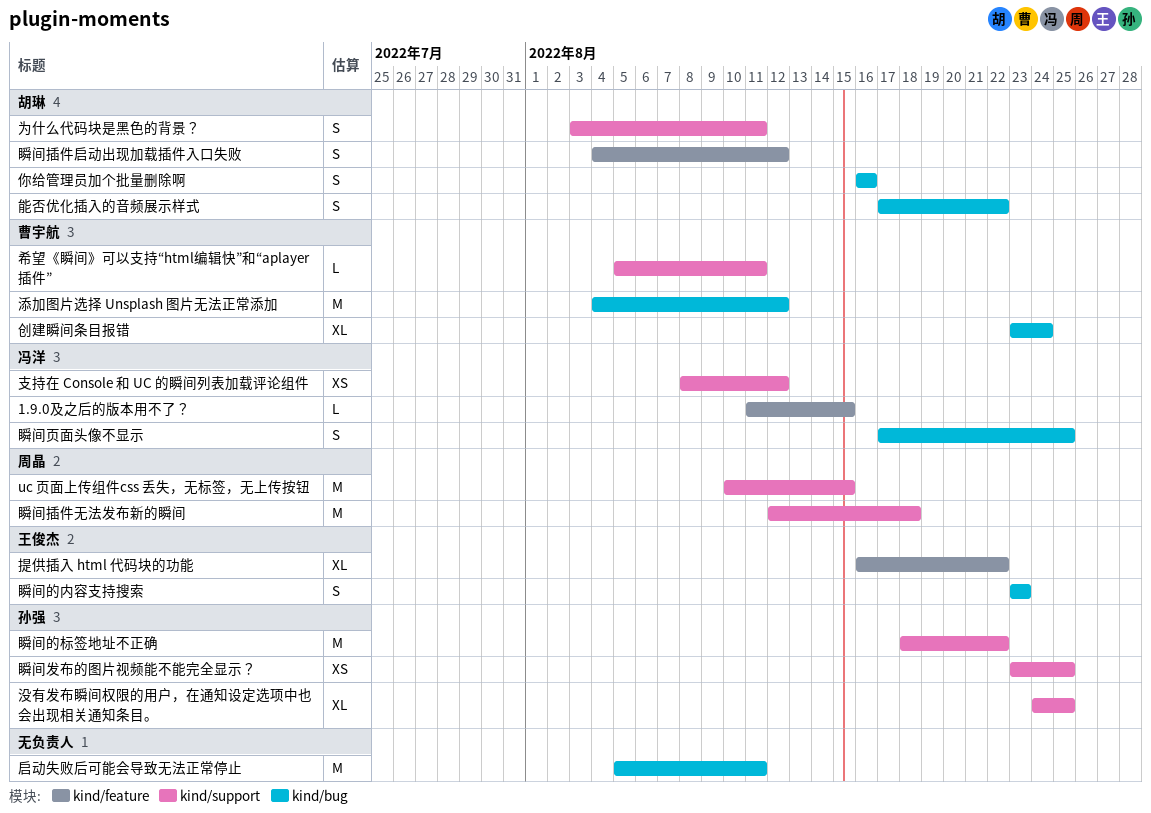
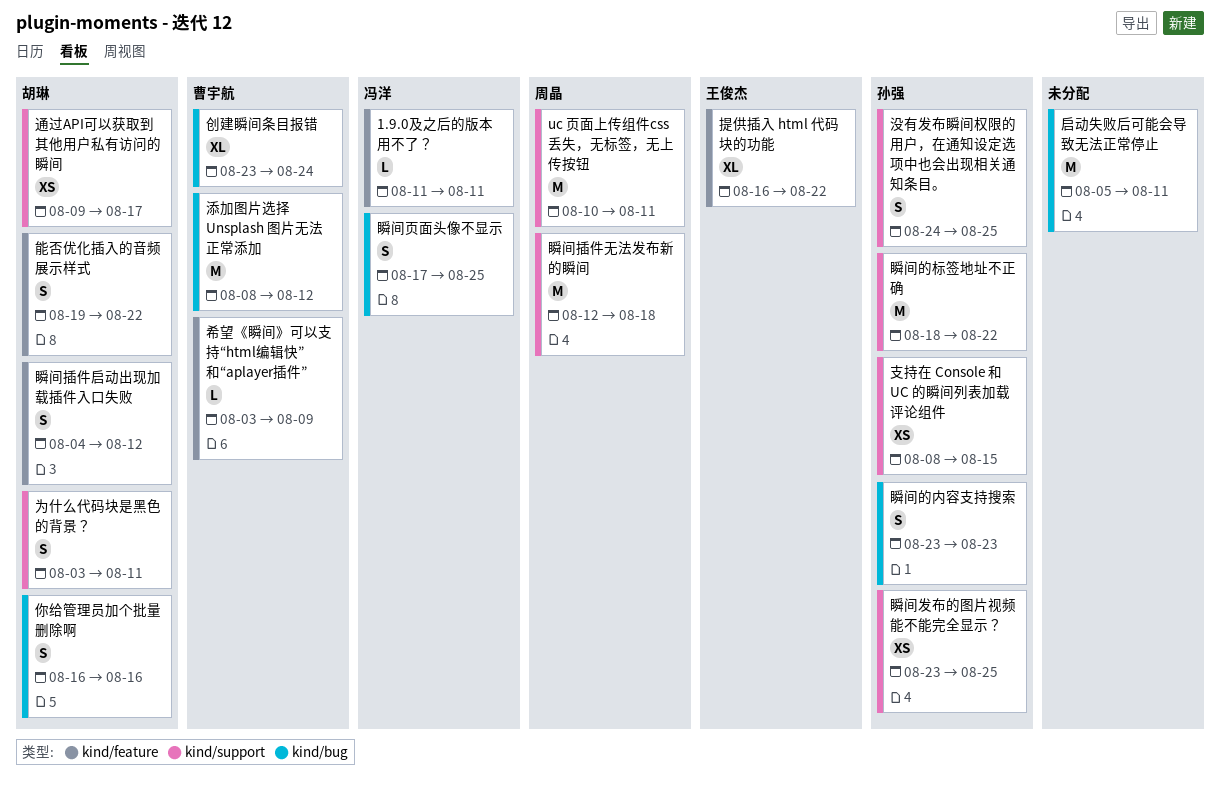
1.9.0及之后的版本用不了？, due: Aug 15 -> Aug 11
uc 页面上传组件css 丢失，无标签，无上传按钮, due: Aug 15 -> Aug 11
希望《瞬间》可以支持“html编辑快”和“aplayer插件”, label: kind/support -> kind/feature
希望《瞬间》可以支持“html编辑快”和“aplayer插件”, start: Aug 5 -> Aug 3
希望《瞬间》可以支持“html编辑快”和“aplayer插件”, due: Aug 11 -> Aug 9
支持在 Console 和 UC 的瞬间列表加载评论组件, owner: 冯洋 -> 孙强
支持在 Console 和 UC 的瞬间列表加载评论组件, due: Aug 12 -> Aug 15
没有发布瞬间权限的用户，在通知设定选项中也会出现相关通知条目。, estimate: XL -> S
添加图片选择 Unsplash 图片无法正常添加, start: Aug 4 -> Aug 8
瞬间的内容支持搜索, owner: 王俊杰 -> 孙强
能否优化插入的音频展示样式, label: kind/bug -> kind/feature
能否优化插入的音频展示样式, start: Aug 17 -> Aug 19
通过API可以获取到其他用户私有访问的瞬间: none -> present

